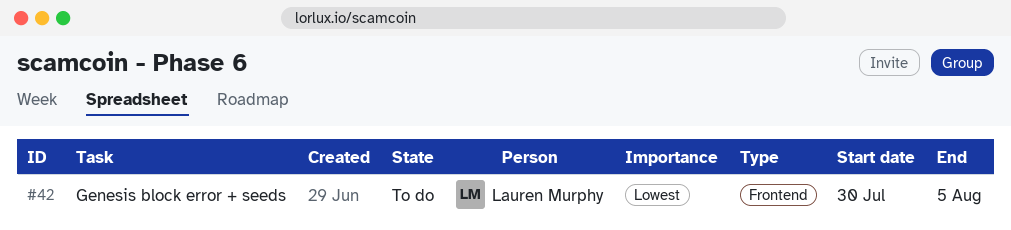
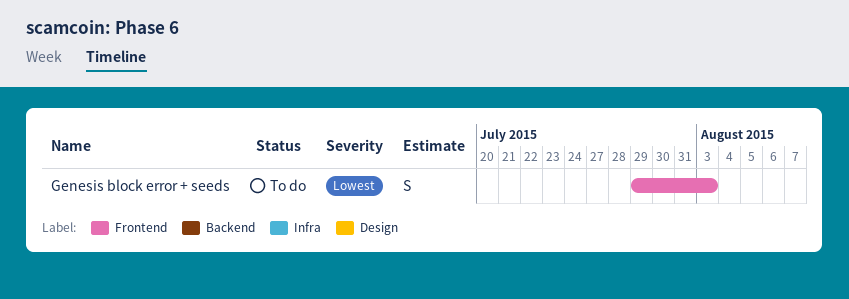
Genesis block error + seeds, start: Jul 30 -> Jul 29
Genesis block error + seeds, due: Aug 5 -> Aug 3

